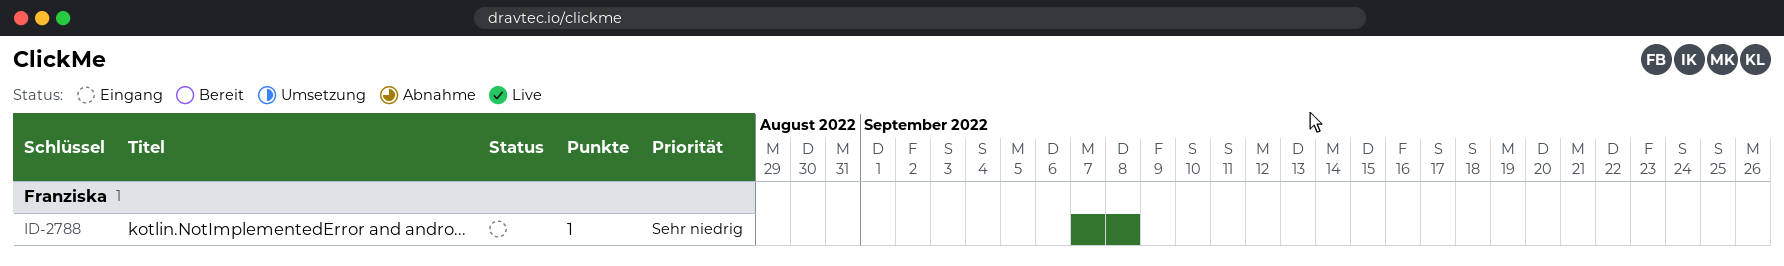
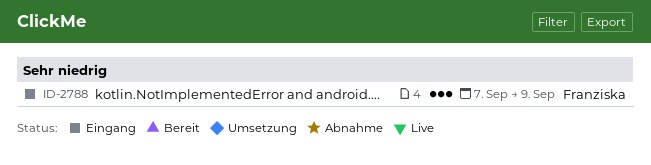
ID-2788, estimate: 1 -> 3
ID-2788, due: Sep 8 -> Sep 9

